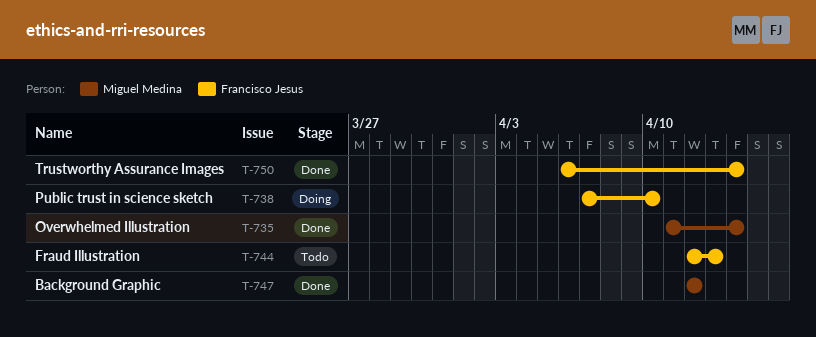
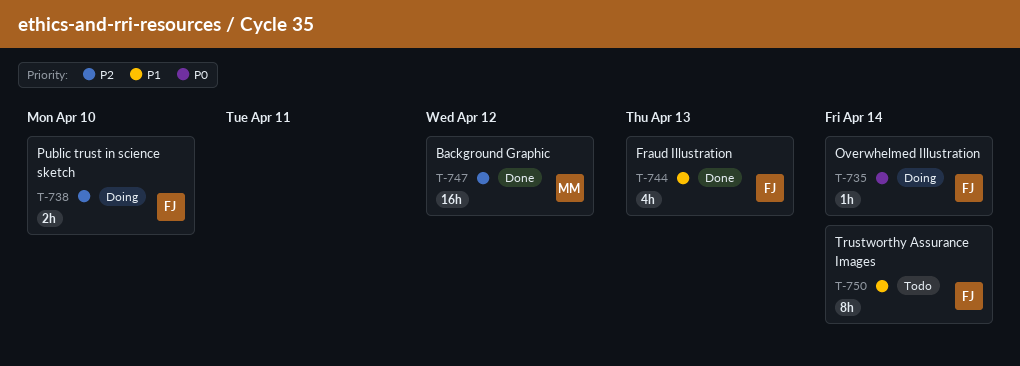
T-735, status: Done -> Doing
T-735, owner: Miguel Medina -> Francisco Jesus
T-744, status: Todo -> Done
T-750, status: Done -> Todo

